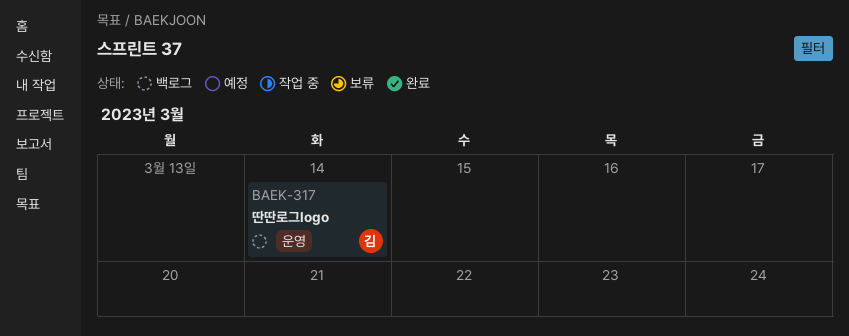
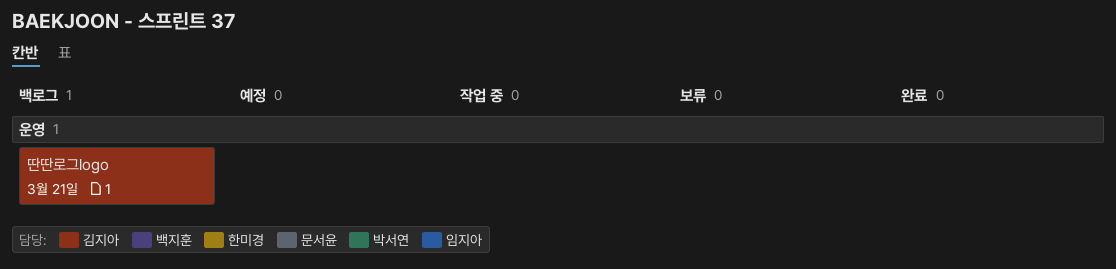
딴딴로그logo, due: Mar 14 -> Mar 21

